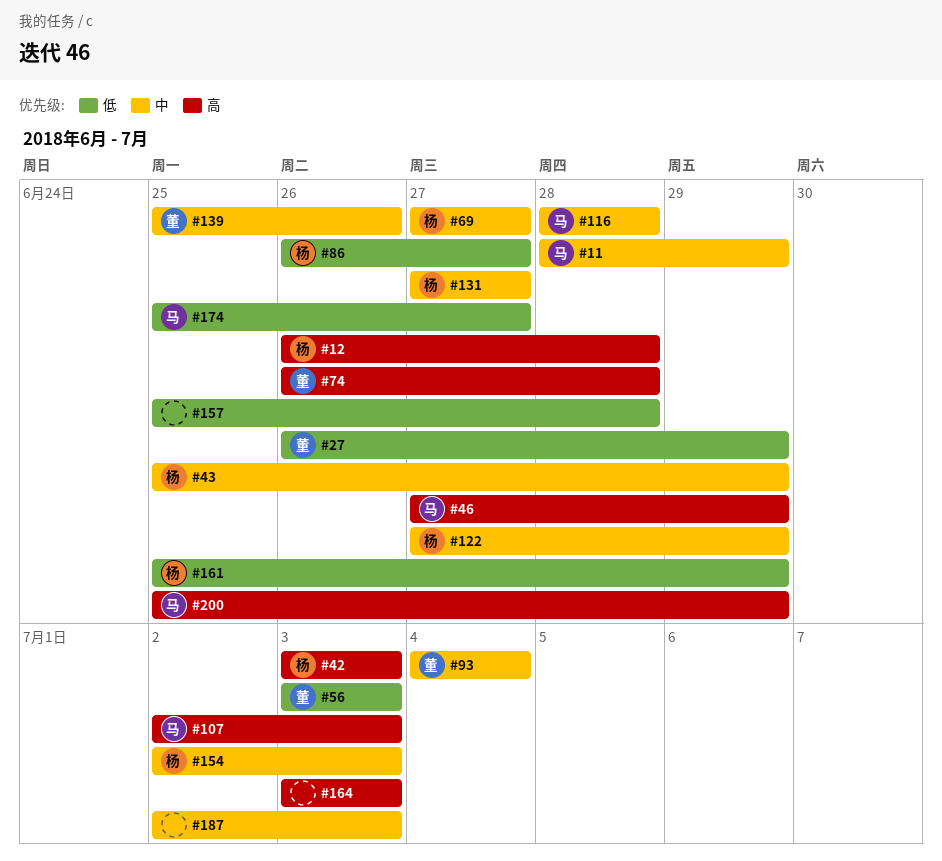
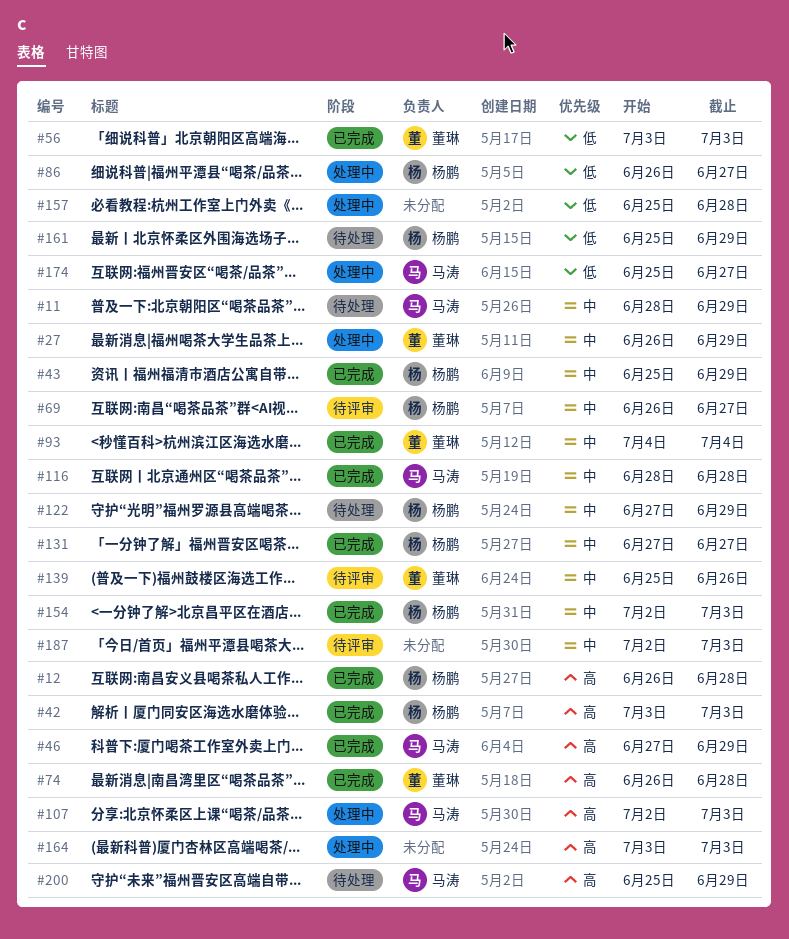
#27, priority: 低 -> 中
#69, start: Jun 27 -> Jun 26

